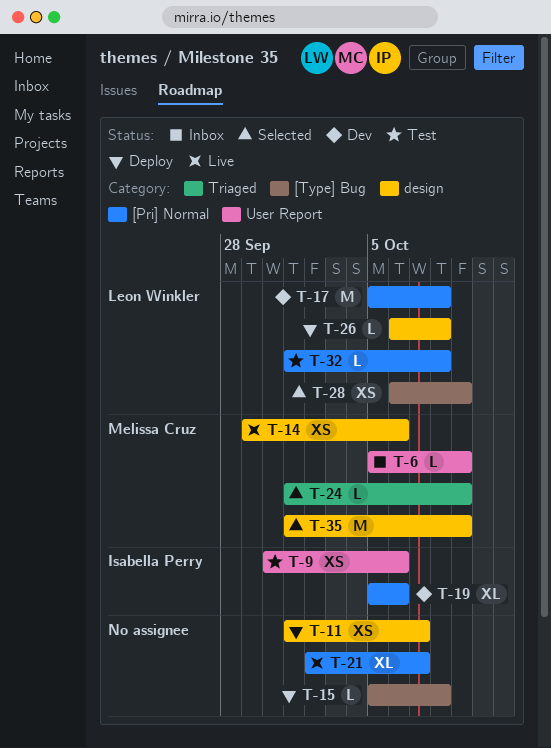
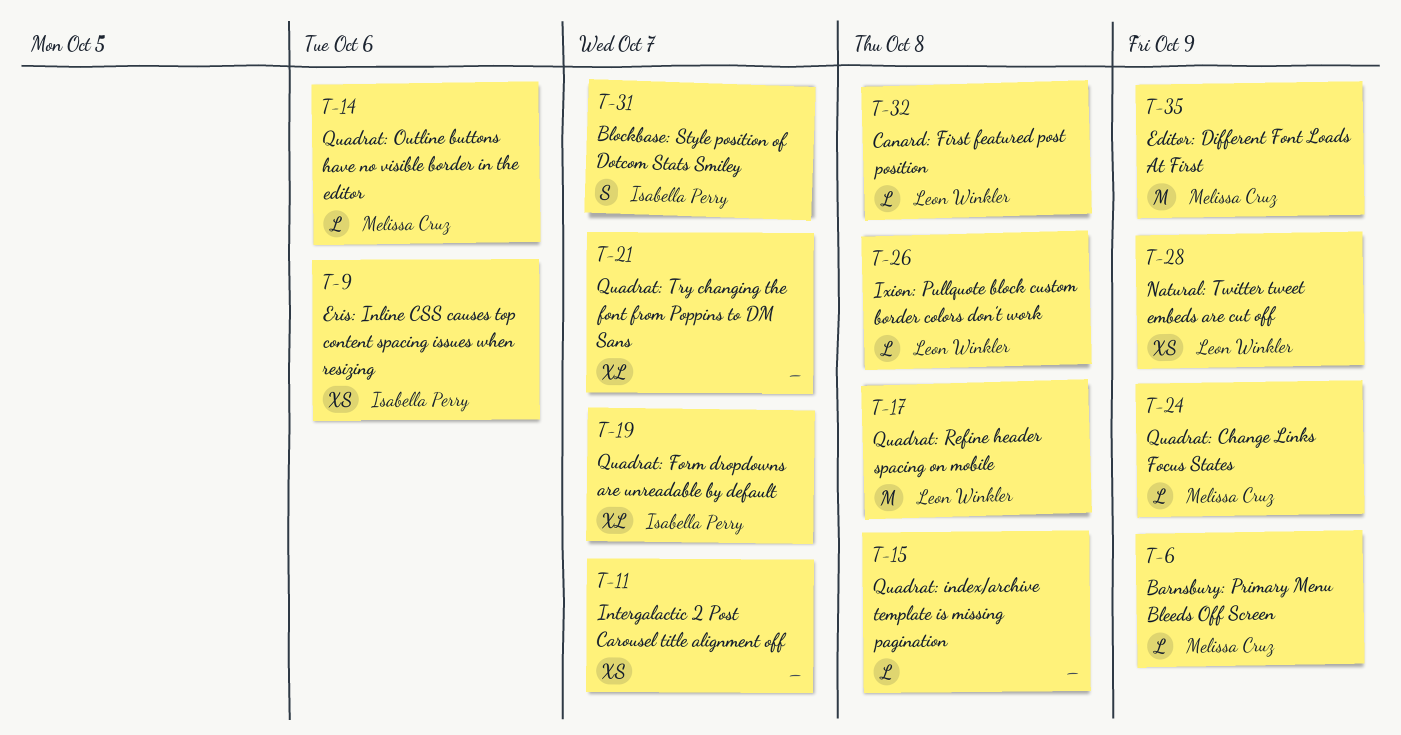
T-14, estimate: XS -> L
T-19, due: Oct 6 -> Oct 7
T-31: none -> present

